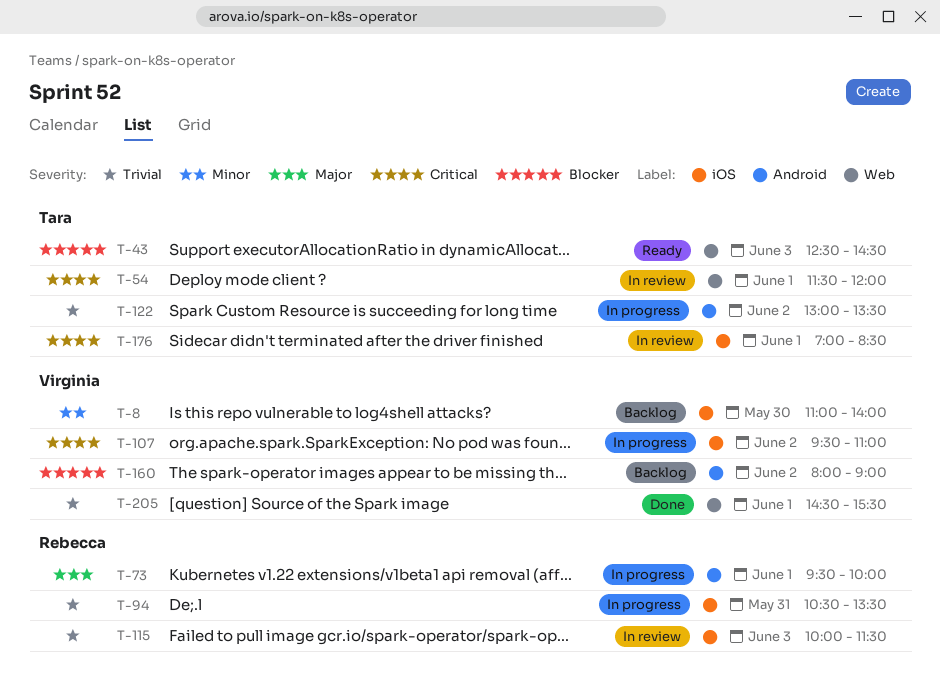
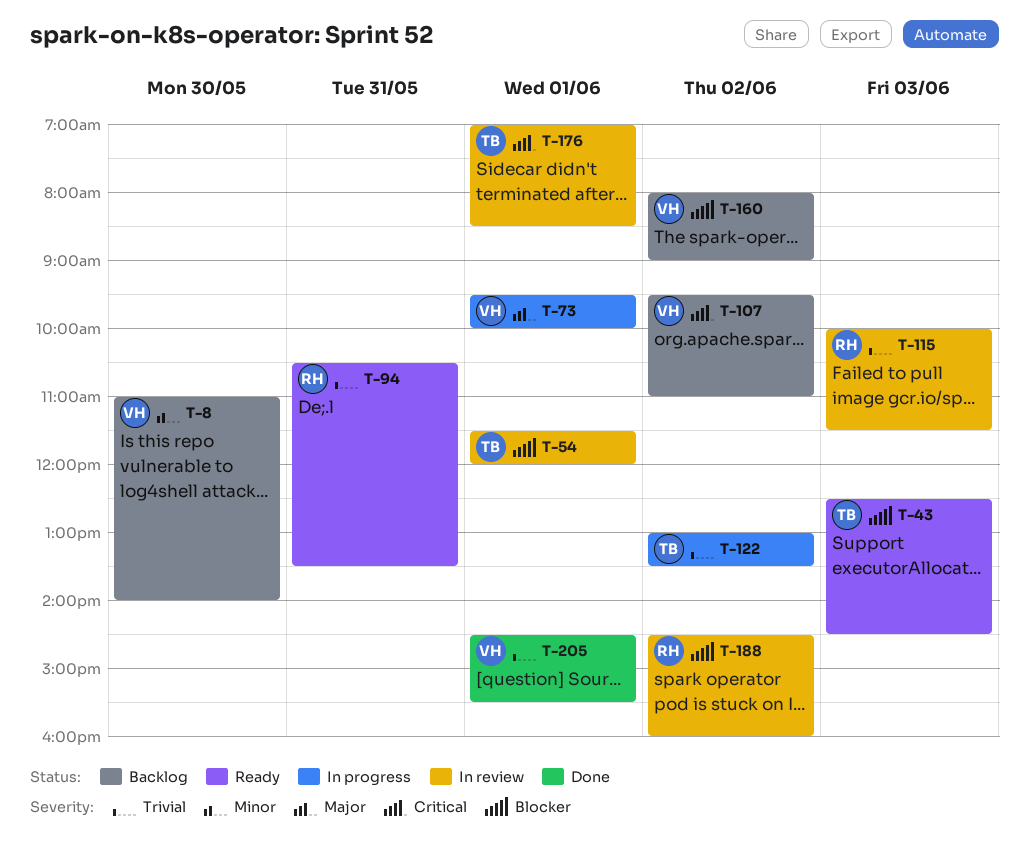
T-54, priority: Critical -> Blocker
T-73, owner: Rebecca -> Virginia
T-94, status: In progress -> Ready
T-107, status: In progress -> Backlog
T-188: none -> present

